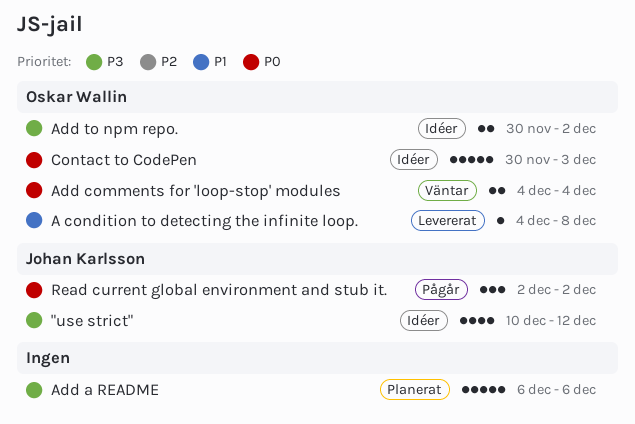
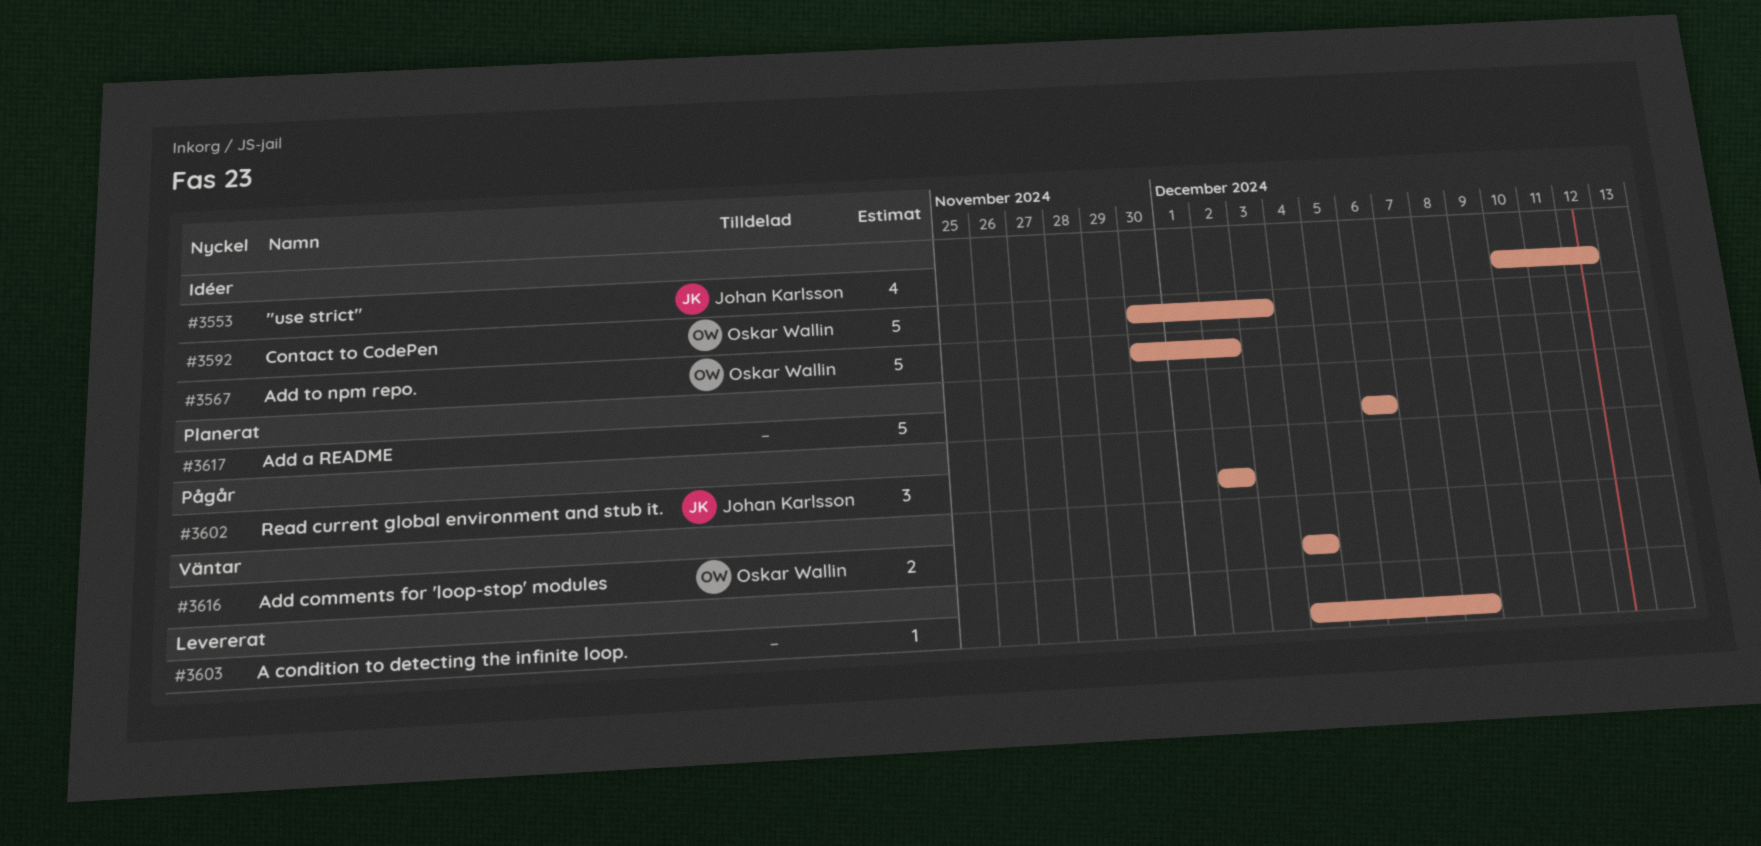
A condition to detecting the infinite loop., owner: Oskar Wallin -> none
Add to npm repo., estimate: 2 -> 5

